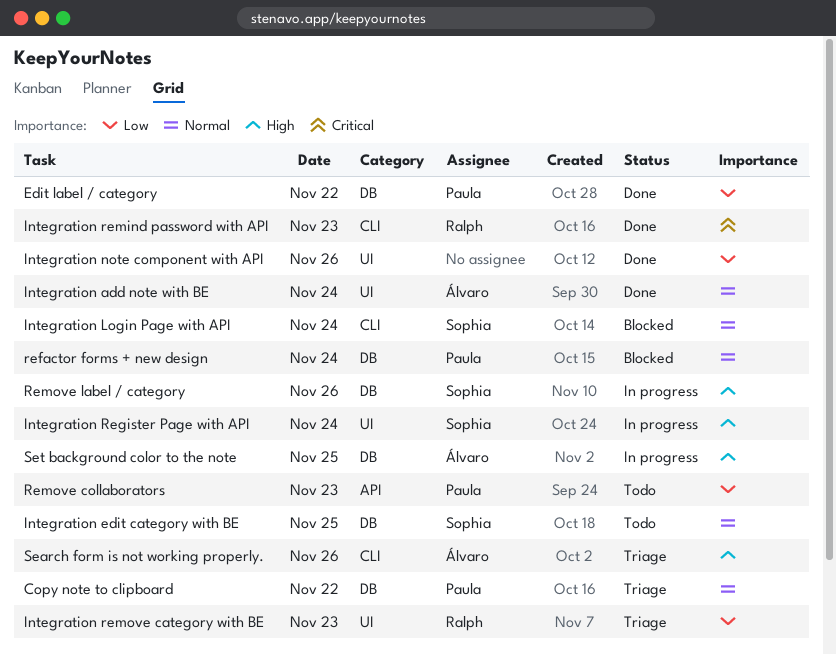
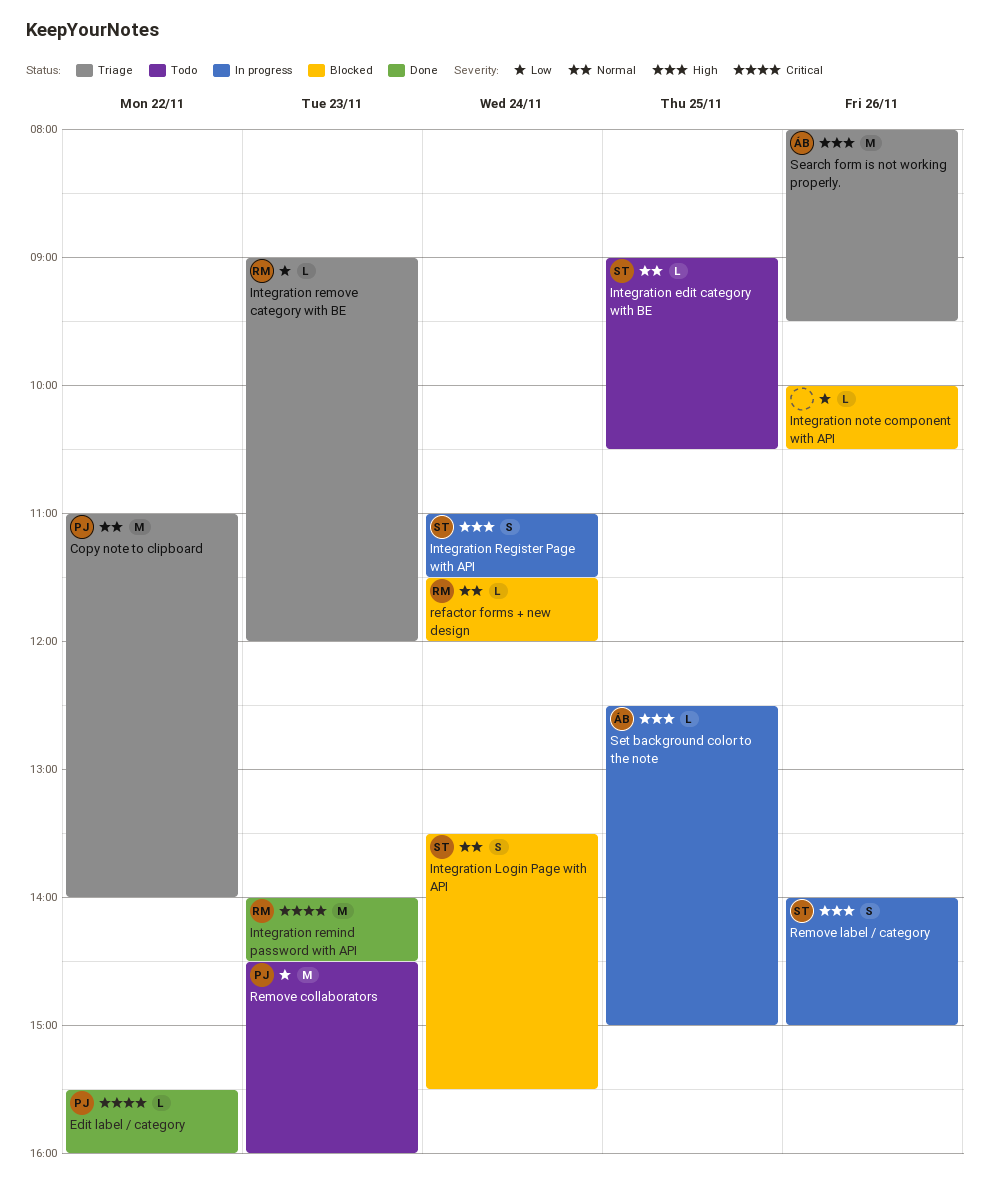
Edit label / category, priority: Low -> Critical
Integration add note with BE: present -> none
Integration note component with API, status: Done -> Blocked
refactor forms + new design, owner: Paula -> Ralph

